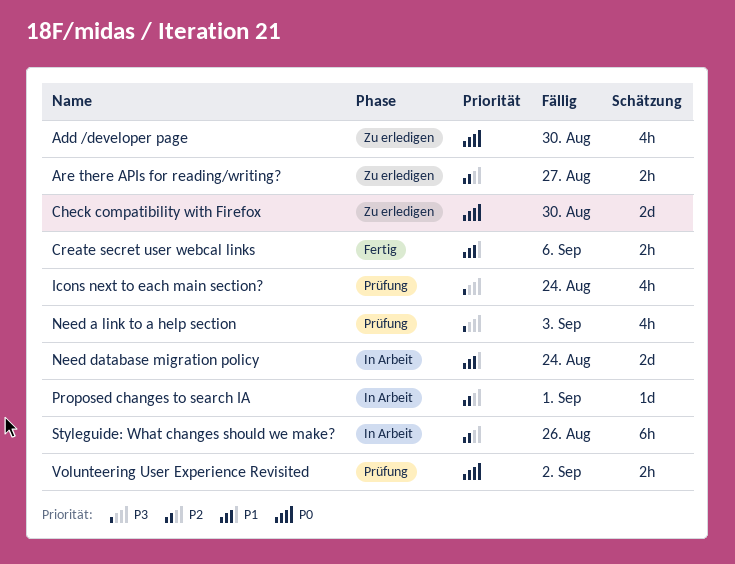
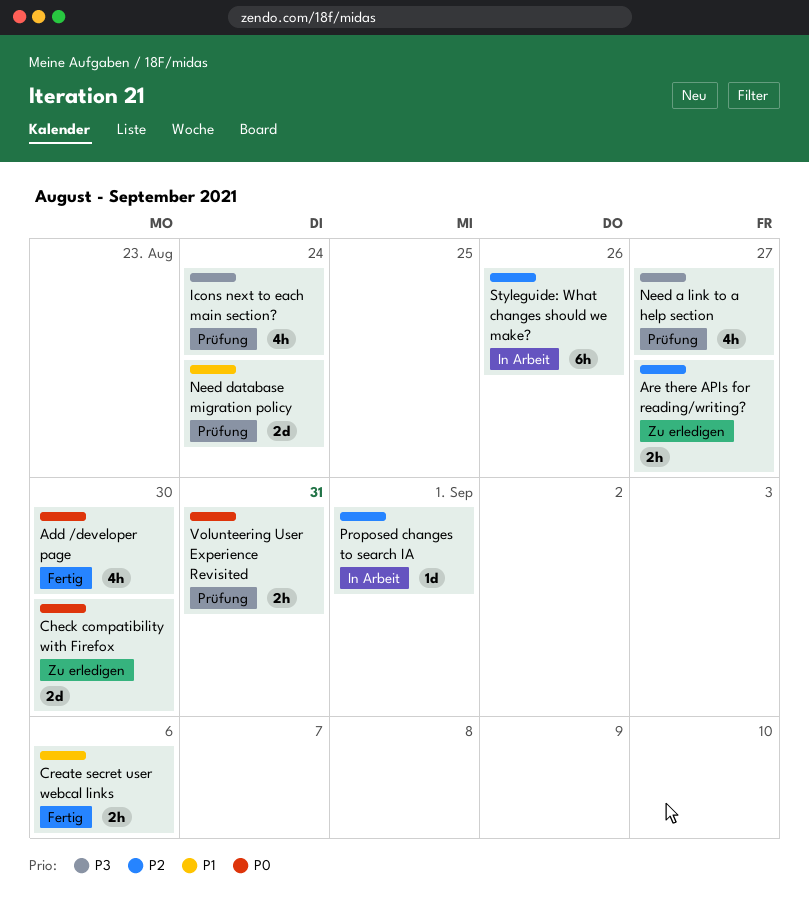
Add /developer page, status: Zu erledigen -> Fertig
Need a link to a help section, due: Sep 3 -> Aug 27
Need database migration policy, status: In Arbeit -> Prüfung
Volunteering User Experience Revisited, due: Sep 2 -> Aug 31

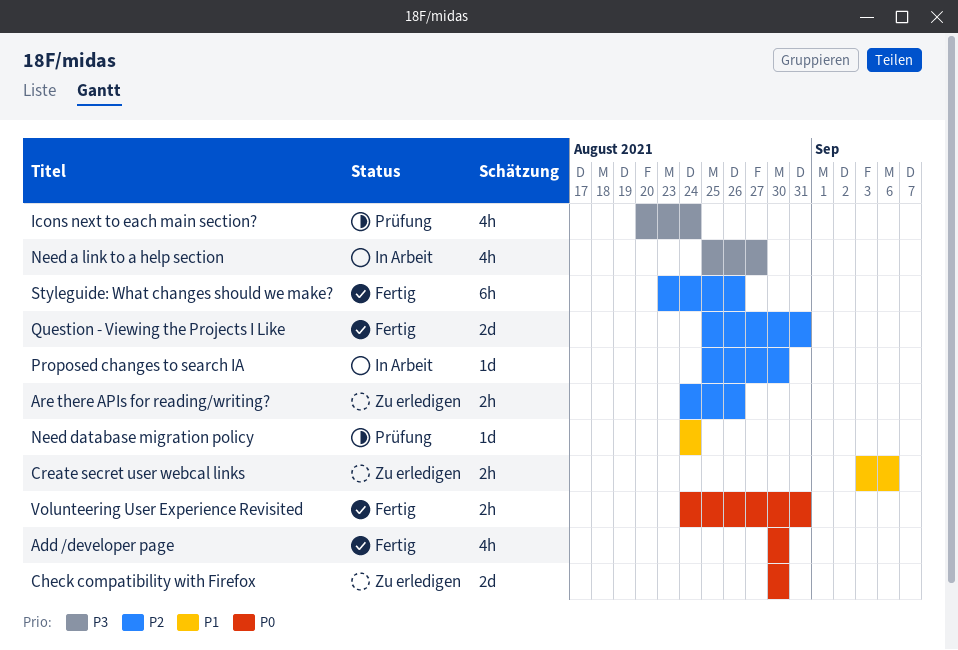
Are there APIs for reading/writing?, due: Aug 27 -> Aug 26
Create secret user webcal links, status: Fertig -> Zu erledigen
Need a link to a help section, status: Prüfung -> In Arbeit
Need database migration policy, estimate: 2d -> 1d
Proposed changes to search IA, due: Sep 1 -> Aug 30
Question - Viewing the Projects I Like: none -> present
Styleguide: What changes should we make?, status: In Arbeit -> Fertig
Volunteering User Experience Revisited, status: Prüfung -> Fertig

